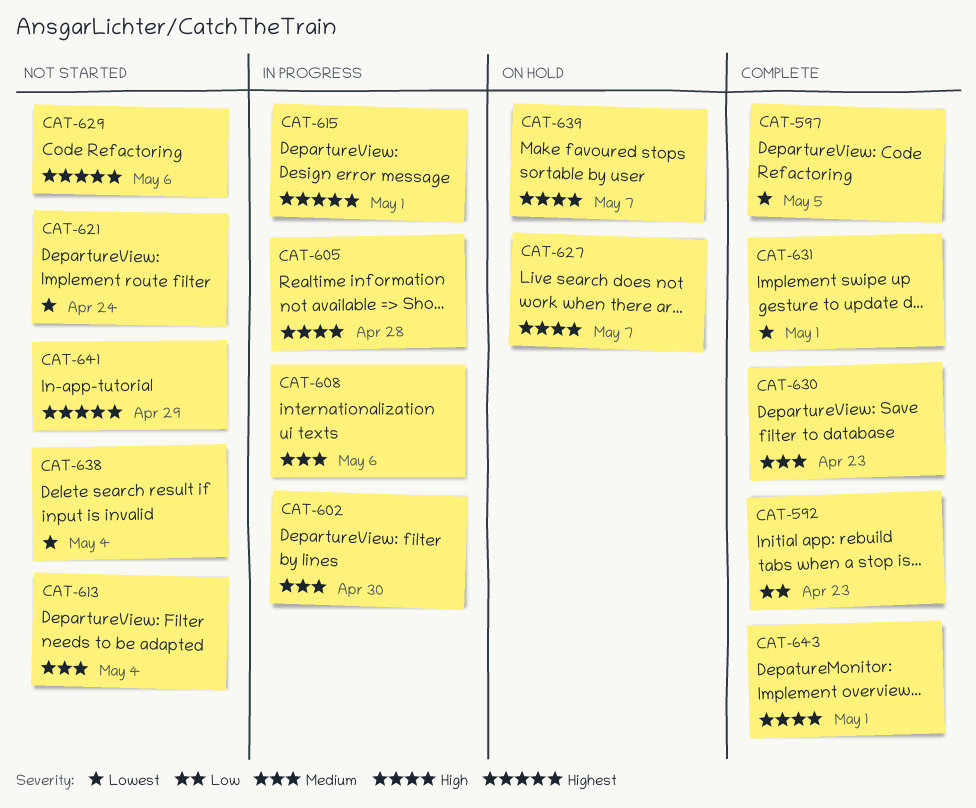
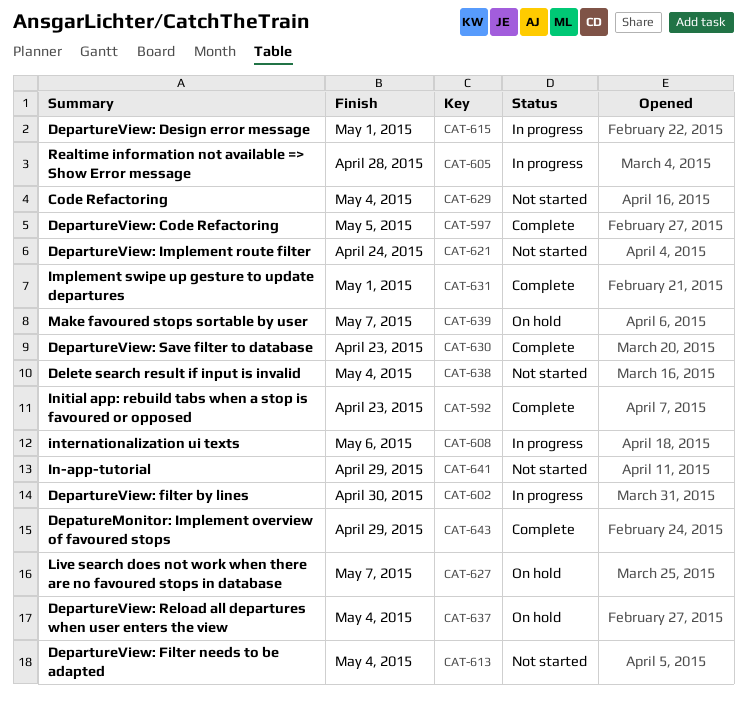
CAT-629, due: May 6 -> May 4
CAT-637: none -> present
CAT-643, due: May 1 -> Apr 29

